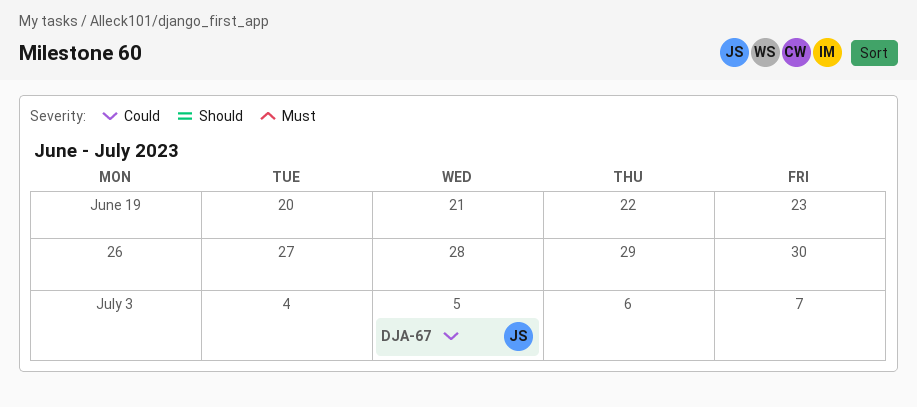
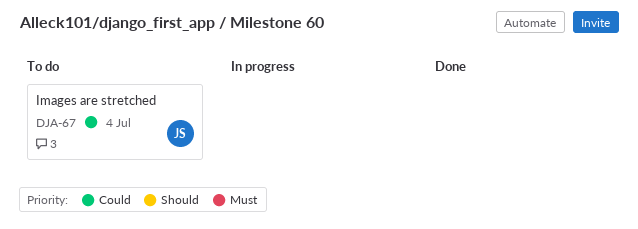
DJA-67, due: Jul 5 -> Jul 4

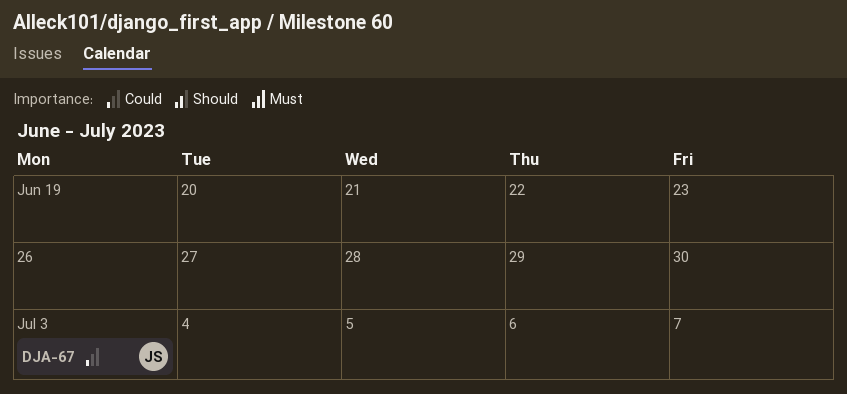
DJA-67, due: Jul 4 -> Jul 3

